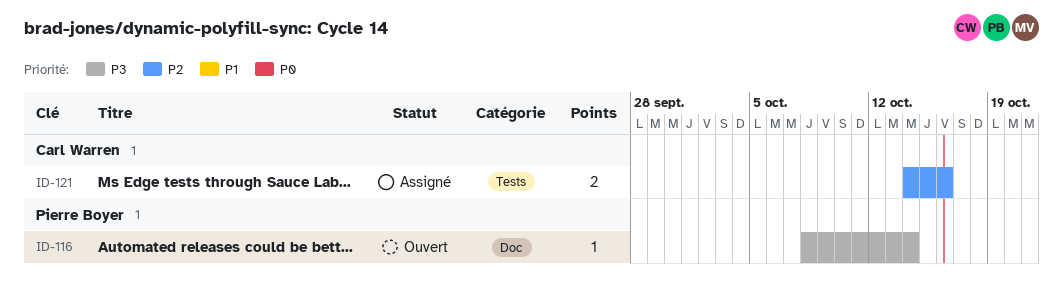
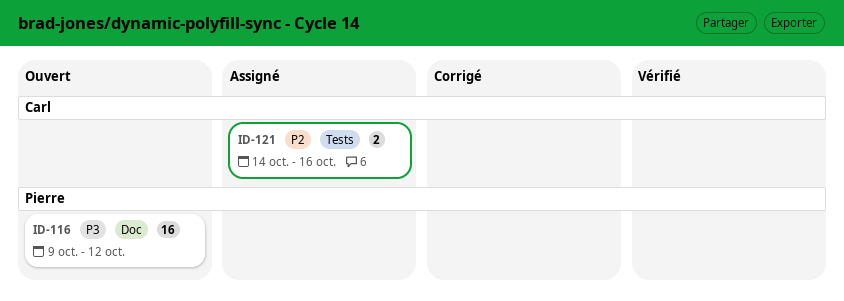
ID-116, estimate: 1 -> 16
ID-116, start: Oct 8 -> Oct 9
ID-116, due: Oct 14 -> Oct 12

